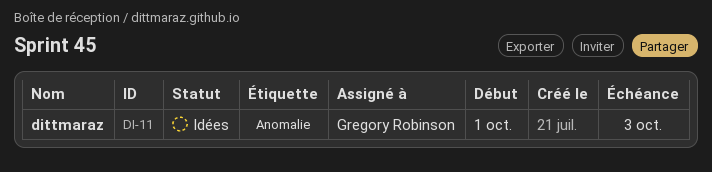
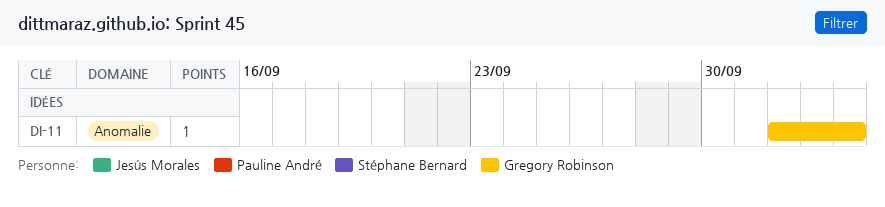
DI-11, start: Oct 1 -> Oct 2
DI-11, due: Oct 3 -> Oct 4

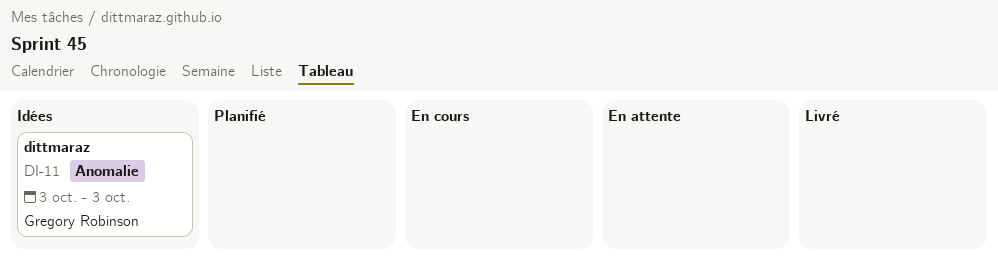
DI-11, start: Oct 2 -> Oct 3
DI-11, due: Oct 4 -> Oct 3

